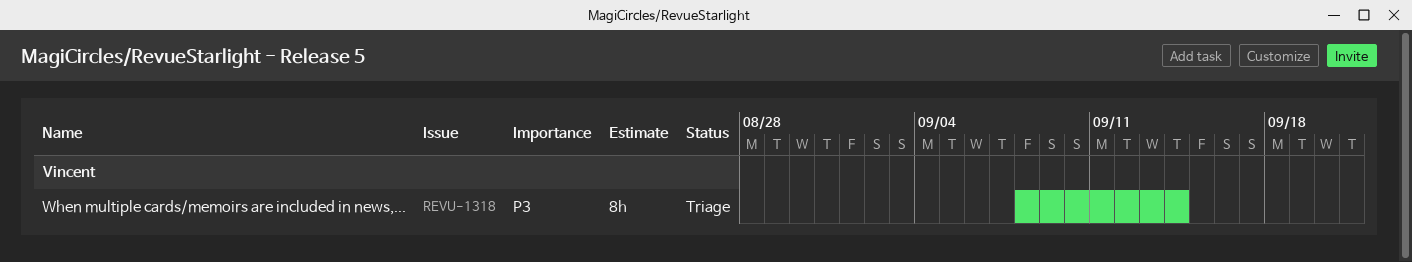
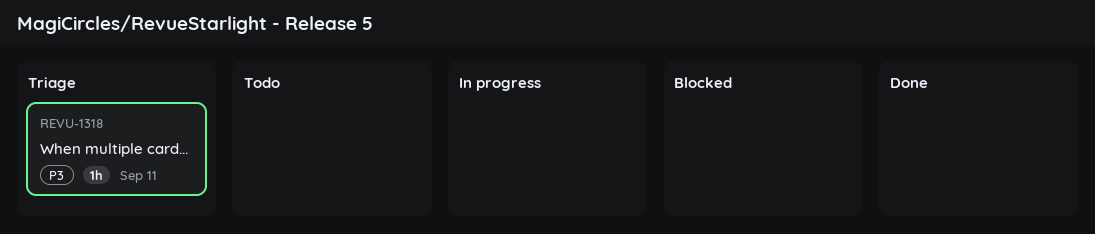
REVU-1318, estimate: 8h -> 1h
REVU-1318, due: Sep 14 -> Sep 11

